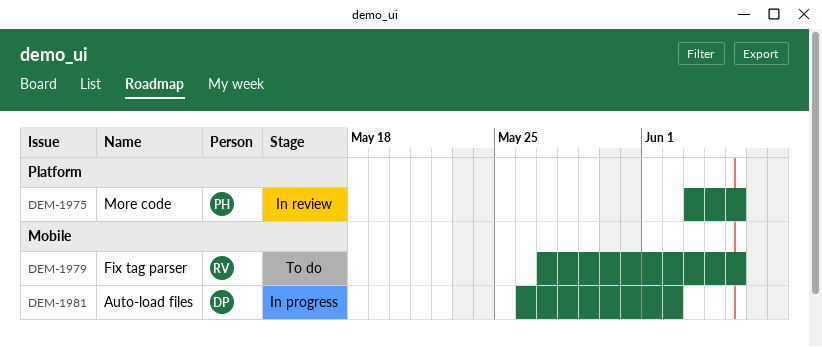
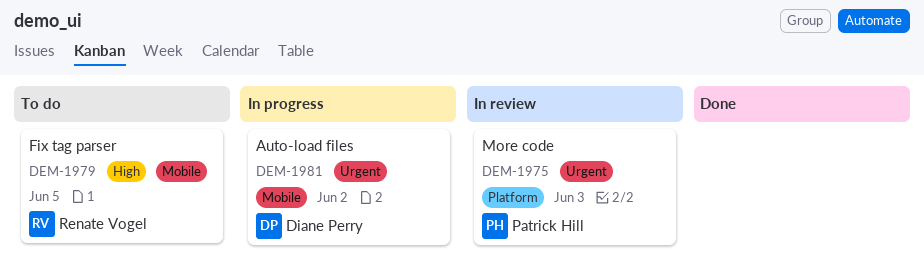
DEM-1975, due: Jun 5 -> Jun 3

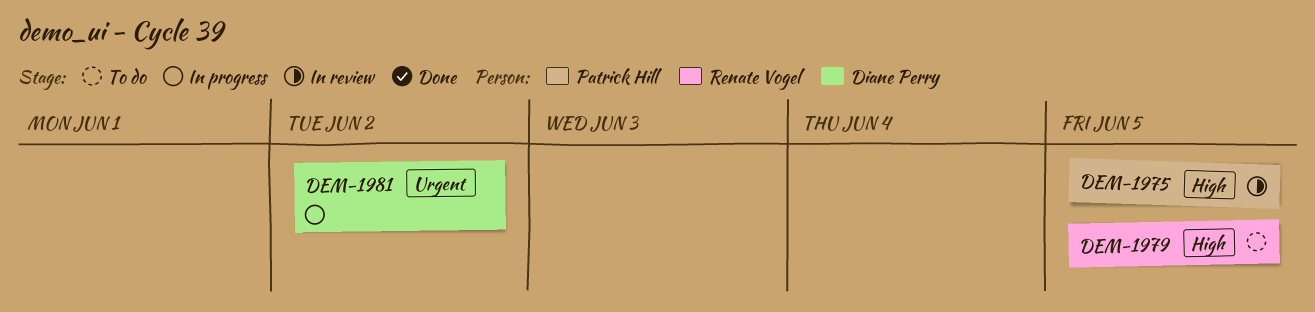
DEM-1975, priority: Urgent -> High
DEM-1975, due: Jun 3 -> Jun 5

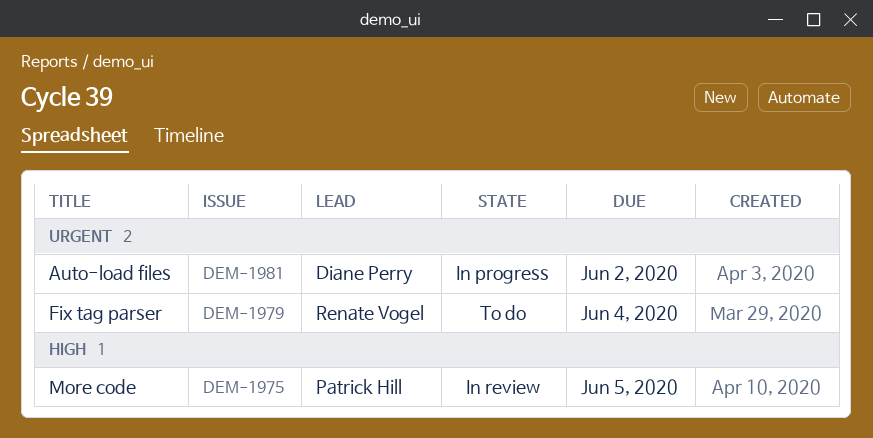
DEM-1979, priority: High -> Urgent
DEM-1979, due: Jun 5 -> Jun 4

